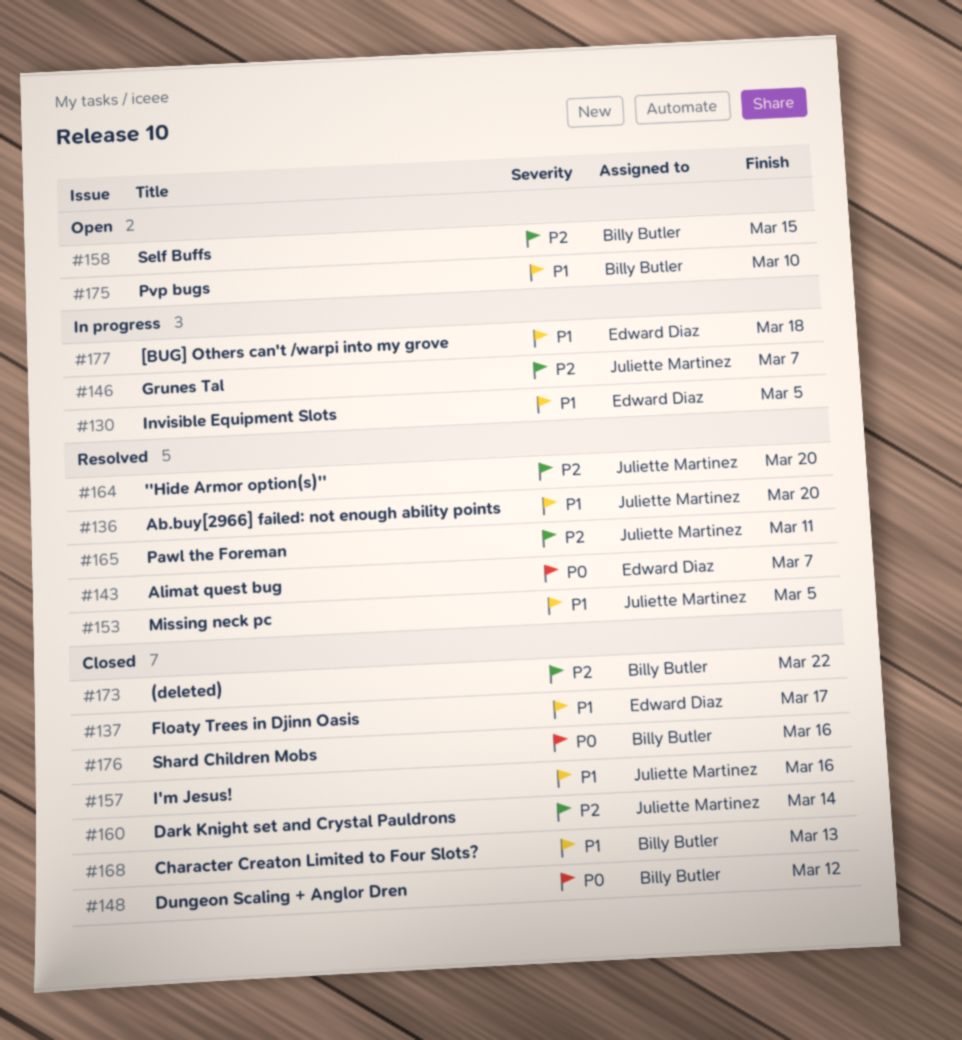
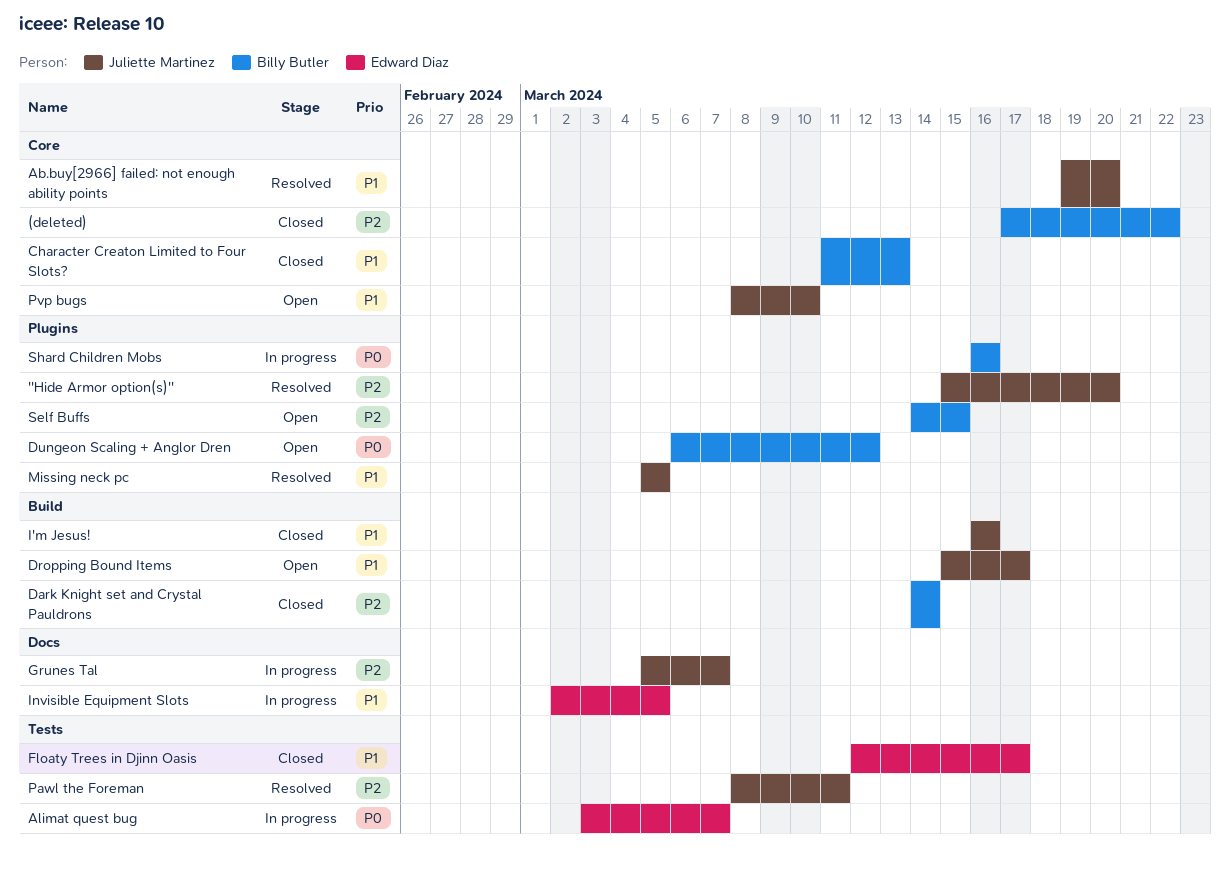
[BUG] Others can't /warpi into my grove: present -> none
Alimat quest bug, status: Resolved -> In progress
Dark Knight set and Crystal Pauldrons, owner: Juliette Martinez -> Billy Butler
Dropping Bound Items: none -> present
Dungeon Scaling + Anglor Dren, status: Closed -> Open
Pvp bugs, owner: Billy Butler -> Juliette Martinez
Shard Children Mobs, status: Closed -> In progress

